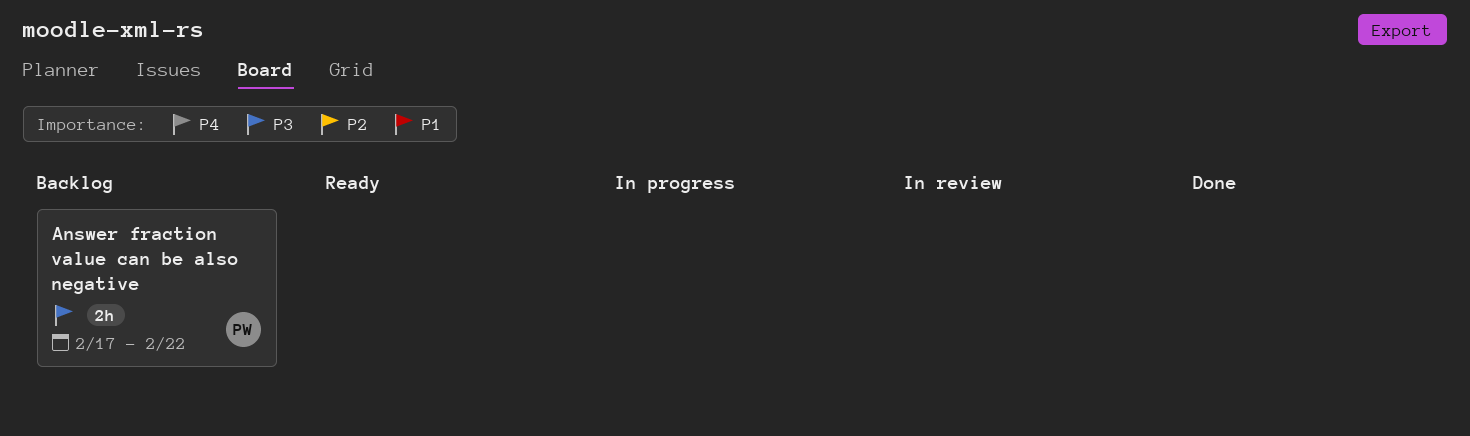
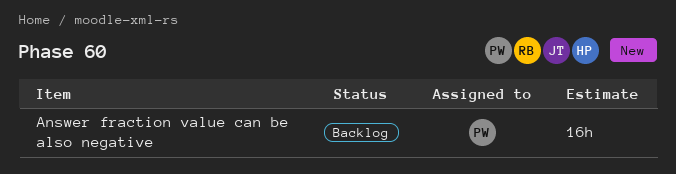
Answer fraction value can be also negative, estimate: 2h -> 16h

